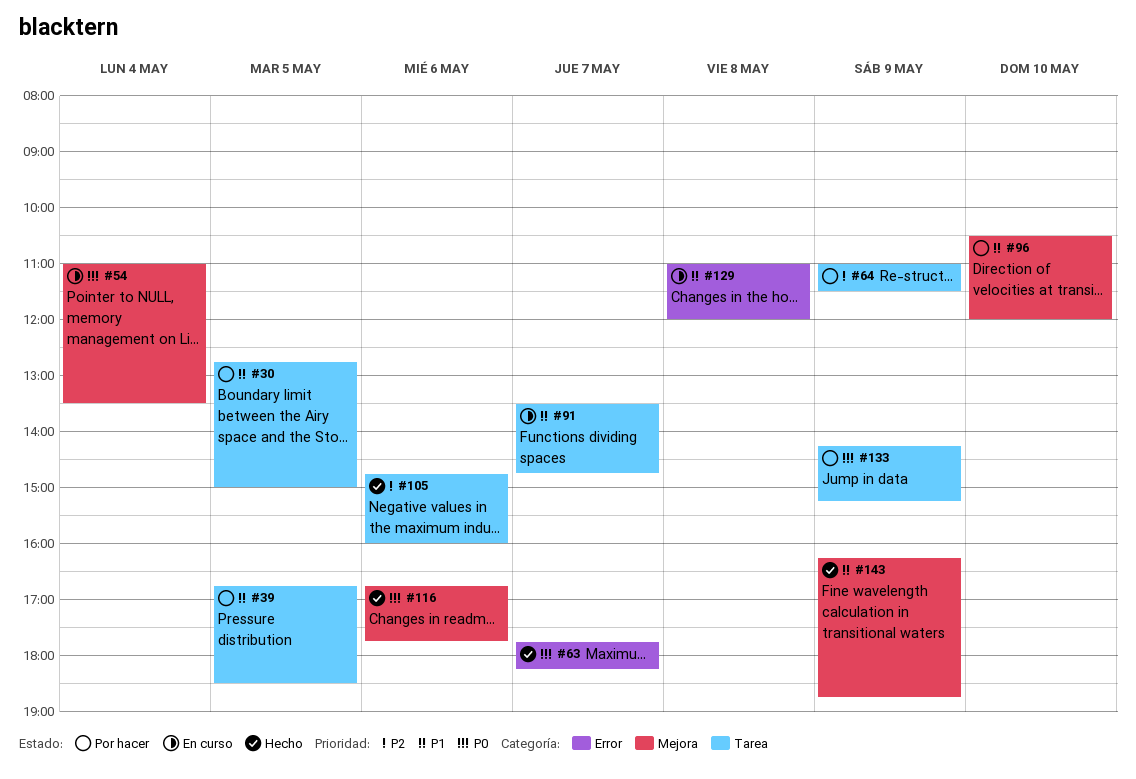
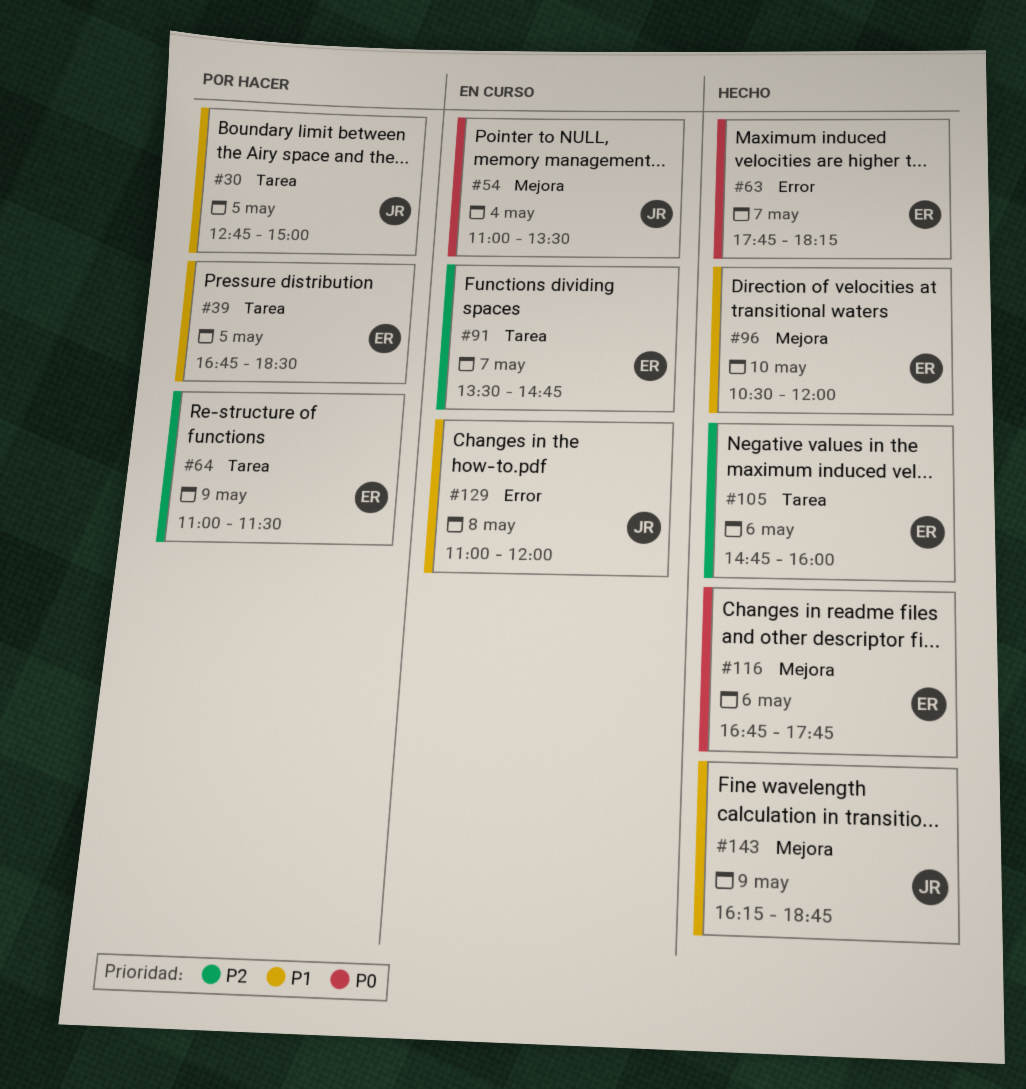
#91, priority: P1 -> P2
#96, status: Por hacer -> Hecho
#133: present -> none

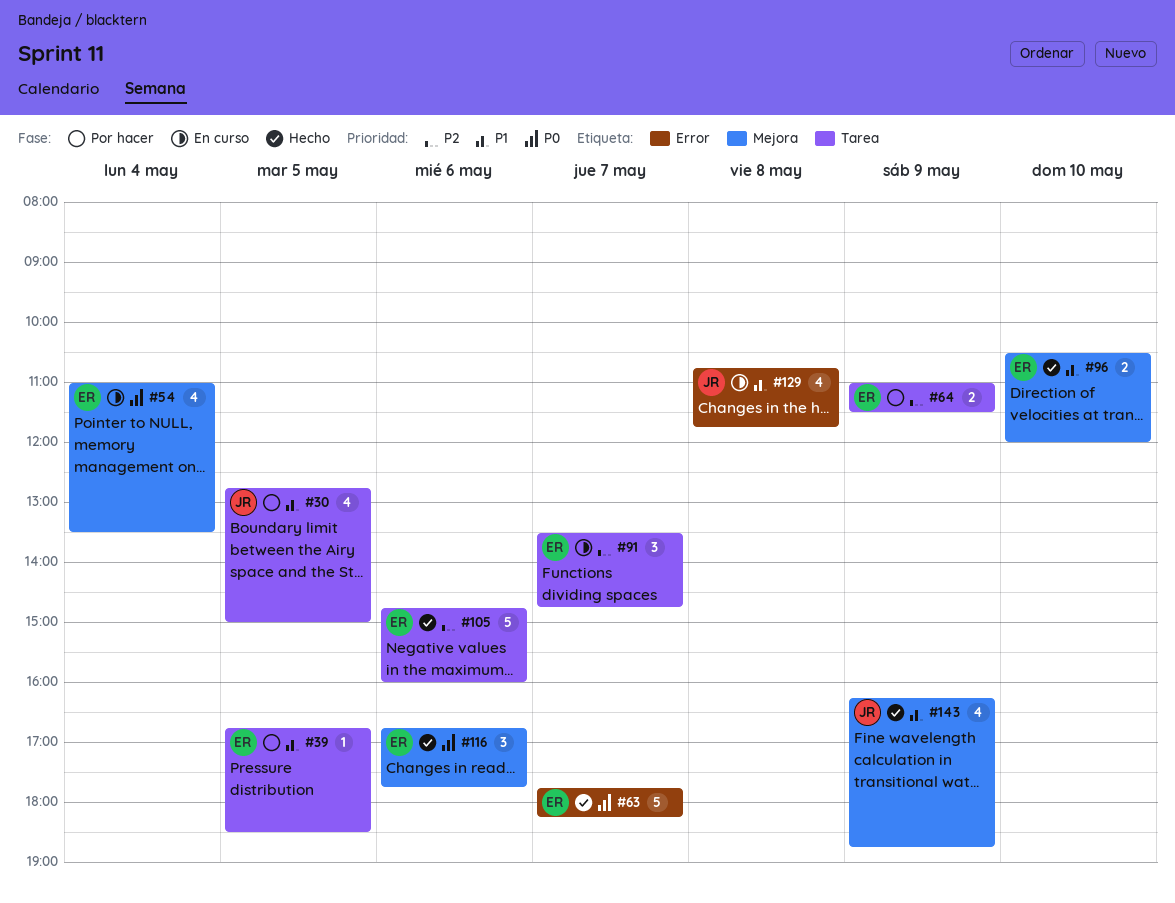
#54, owner: JR -> ER
#129, begins: 11:00 -> 10:45
#129, ends: 12:00 -> 11:45

